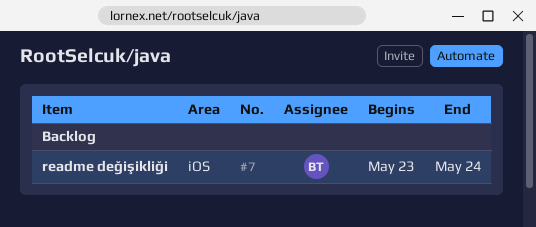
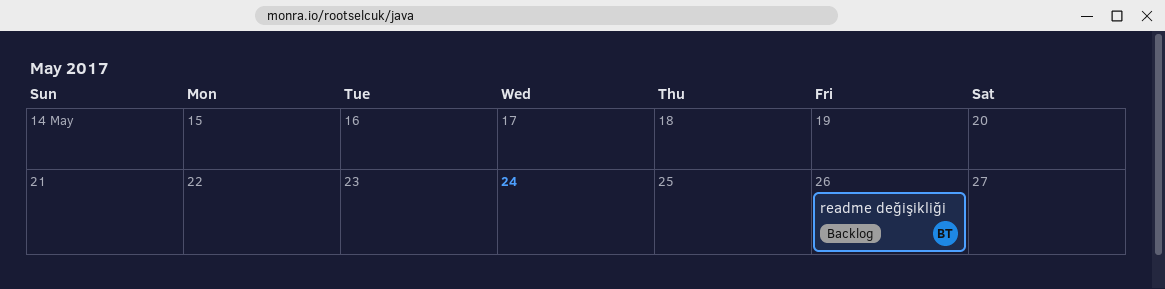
readme değişikliği, due: May 24 -> May 26

